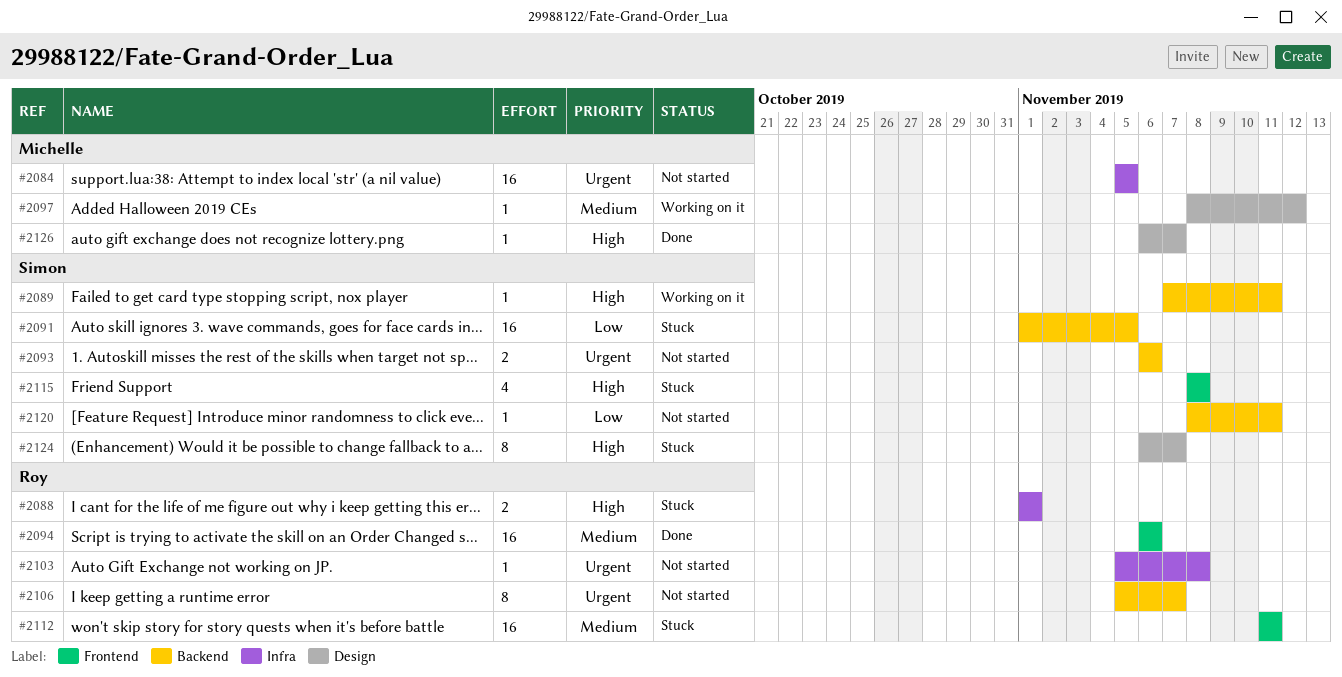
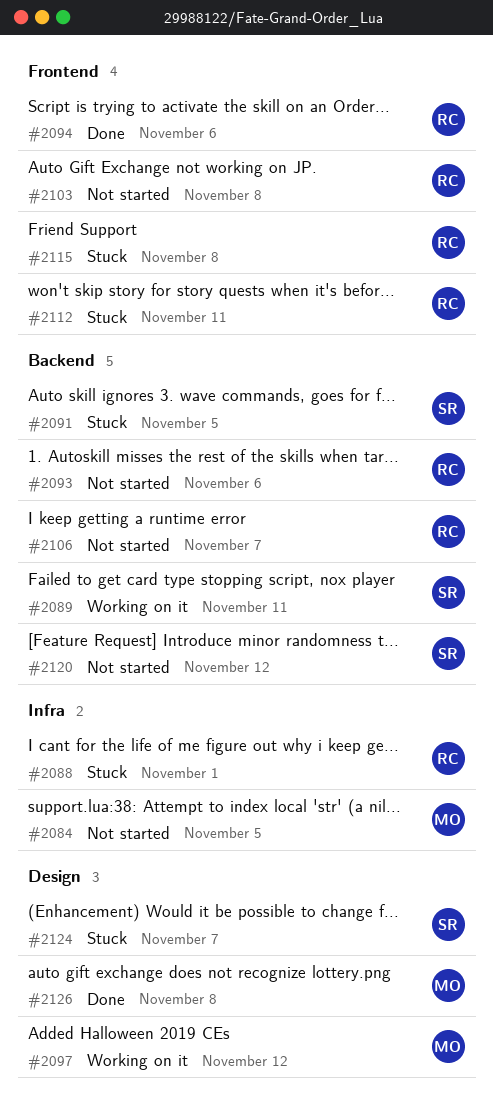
#2093, owner: Simon -> Roy
#2103, label: Infra -> Frontend
#2115, owner: Simon -> Roy
#2120, due: Nov 11 -> Nov 12
#2126, due: Nov 7 -> Nov 8

